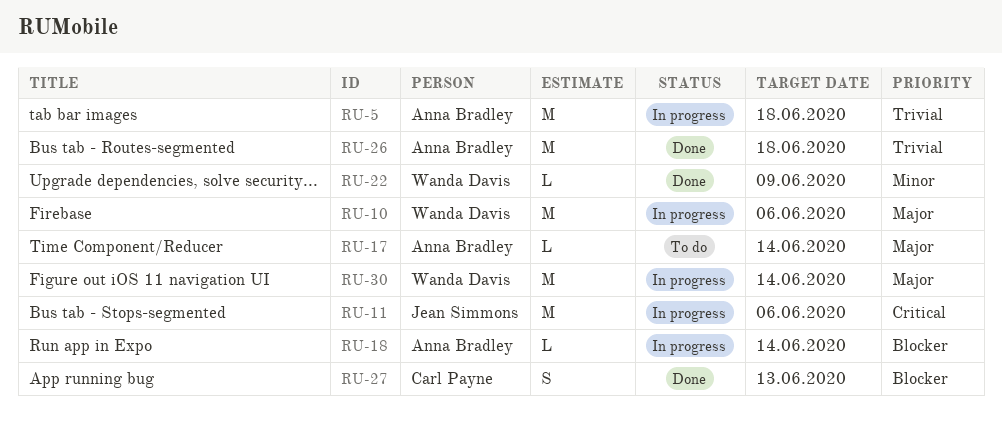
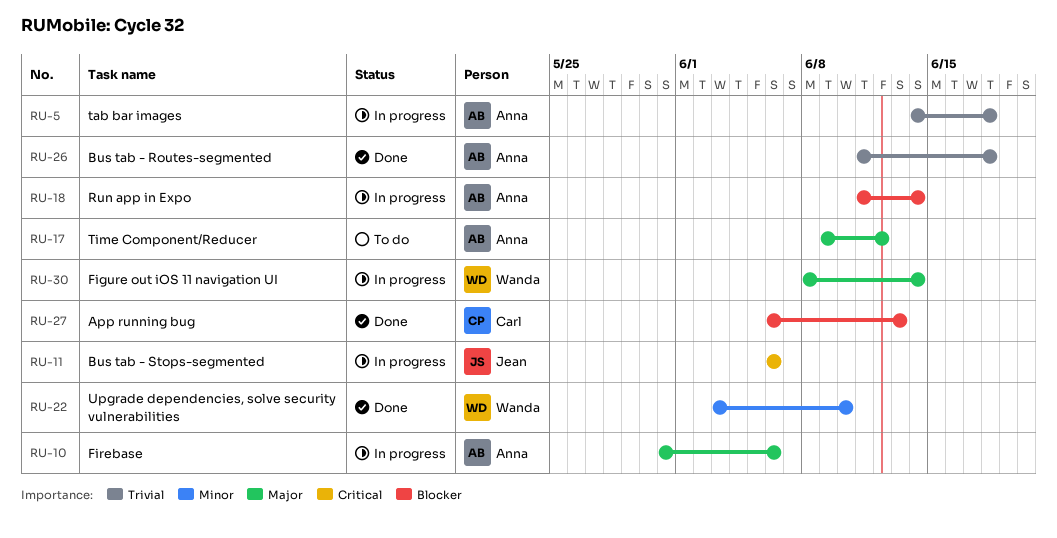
RU-10, owner: Wanda Davis -> Anna Bradley
RU-17, due: Jun 14 -> Jun 12
RU-22, due: Jun 9 -> Jun 10

